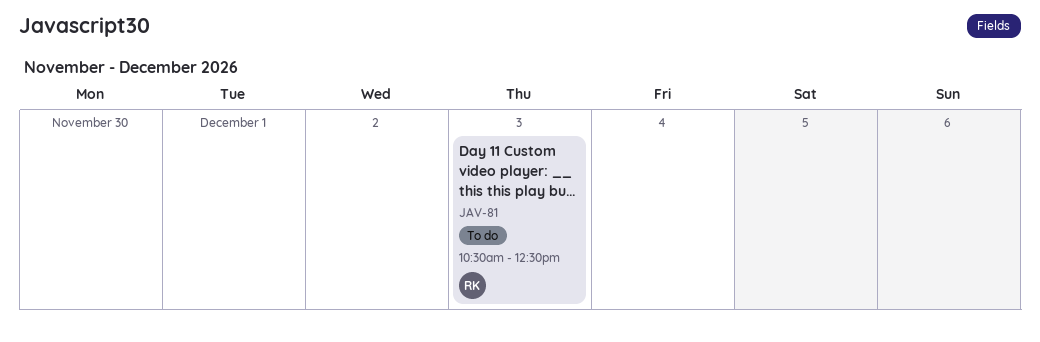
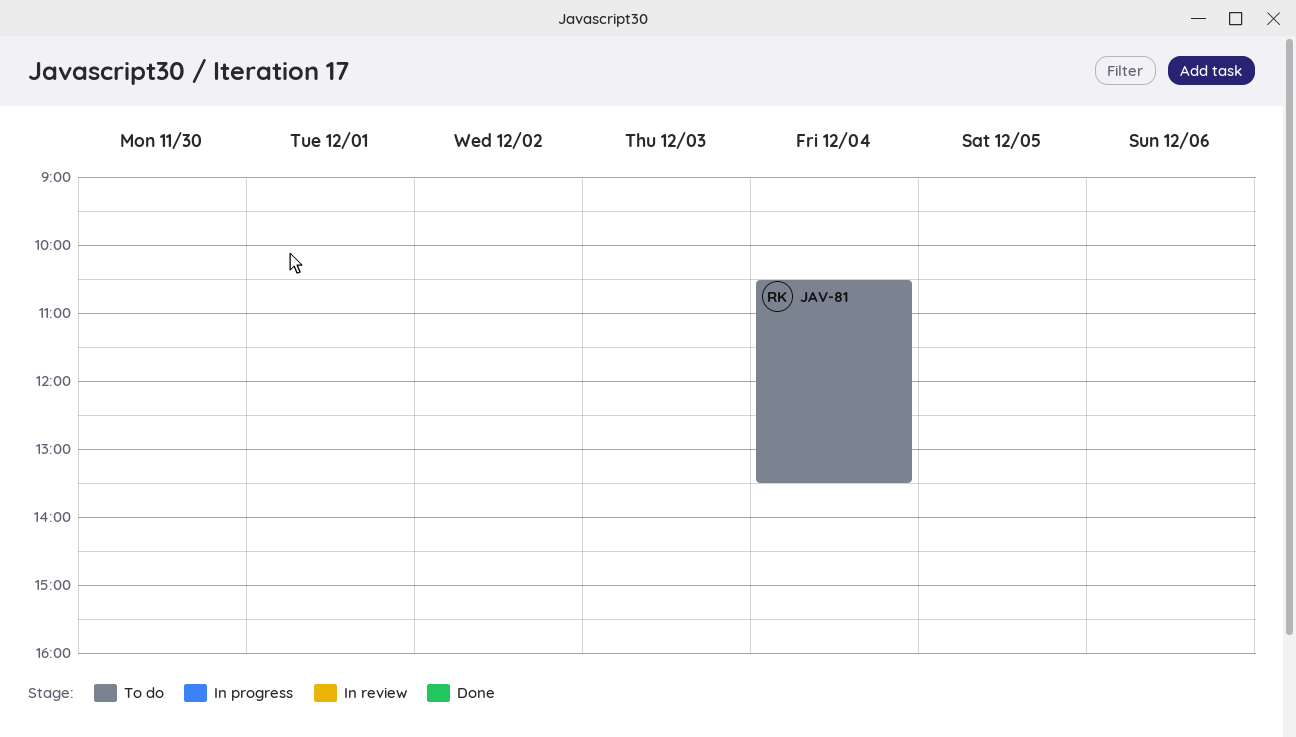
JAV-81, day: Dec 3 -> Dec 4
JAV-81, ends: 12:30 -> 13:30

